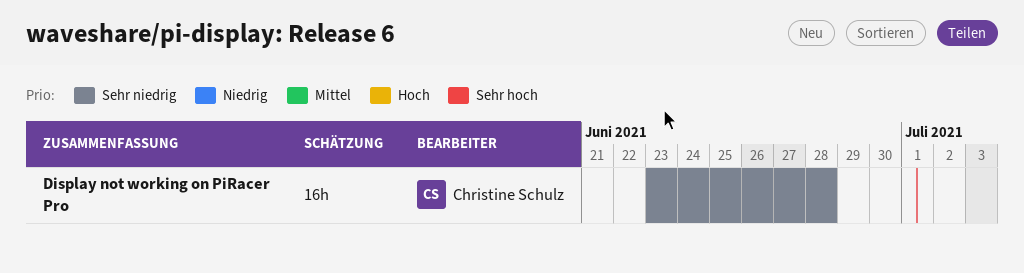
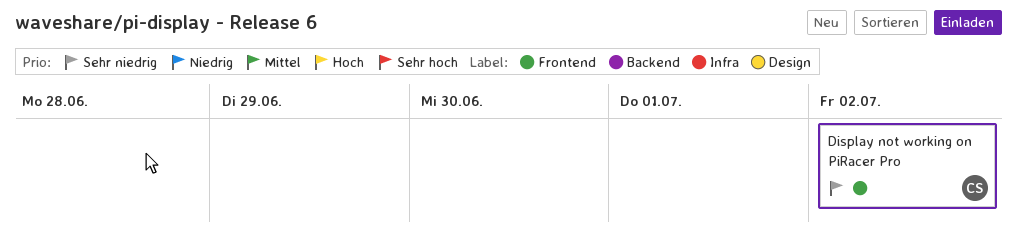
Display not working on PiRacer Pro, due: Jun 28 -> Jul 2

